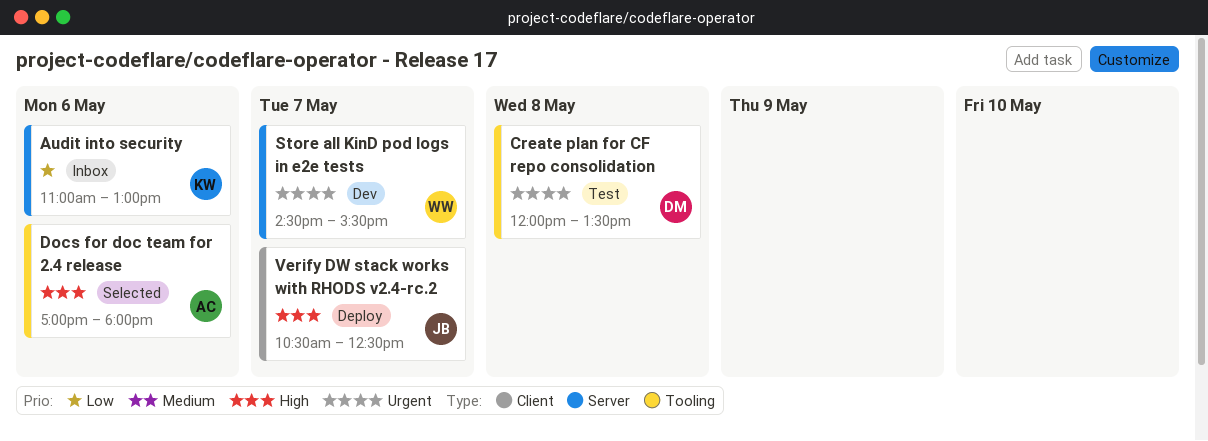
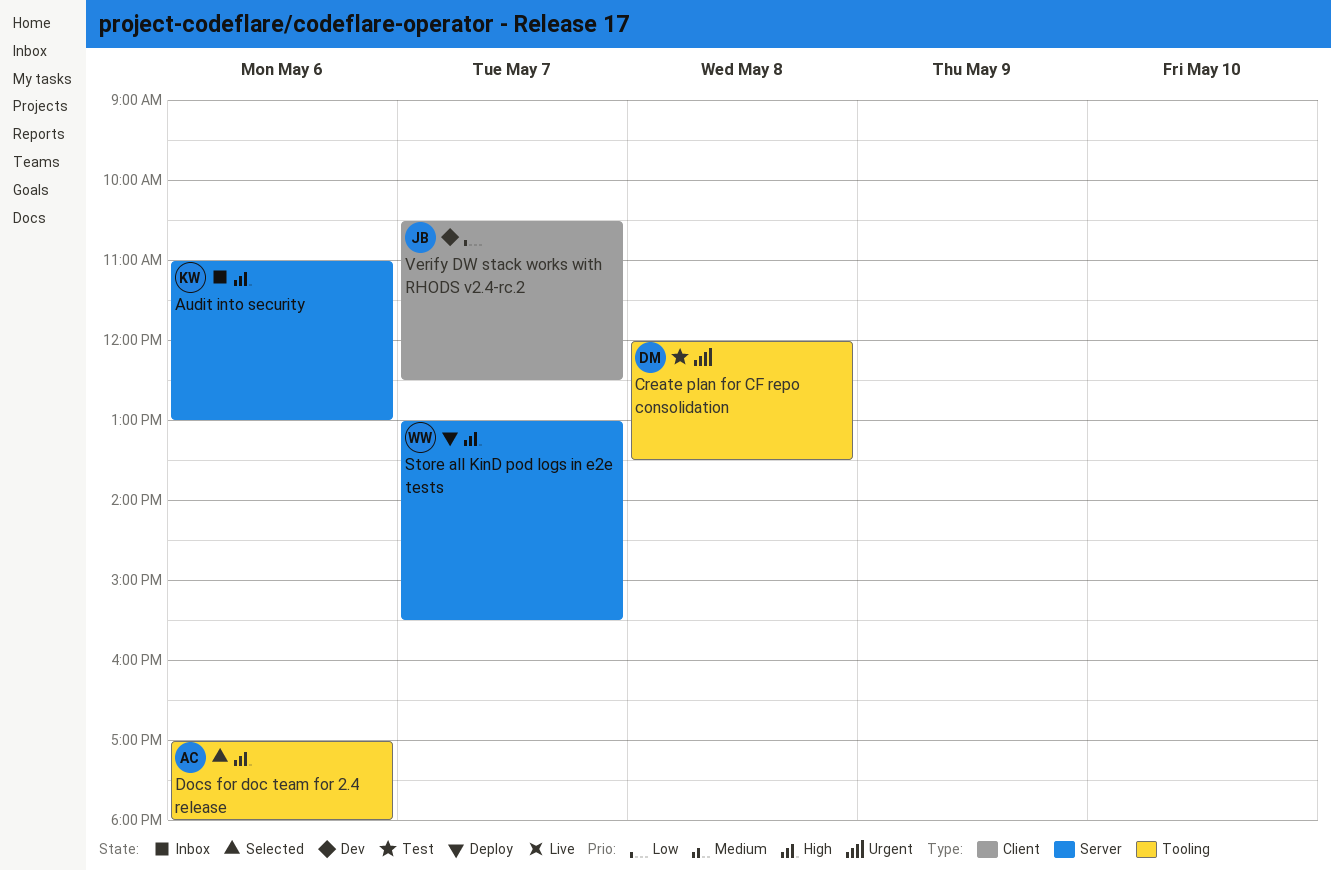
Audit into security, priority: Low -> High
Store all KinD pod logs in e2e tests, status: Dev -> Deploy
Store all KinD pod logs in e2e tests, priority: Urgent -> High
Store all KinD pod logs in e2e tests, begins: 14:30 -> 13:00
Verify DW stack works with RHODS v2.4-rc.2, status: Deploy -> Dev
Verify DW stack works with RHODS v2.4-rc.2, priority: High -> Low

